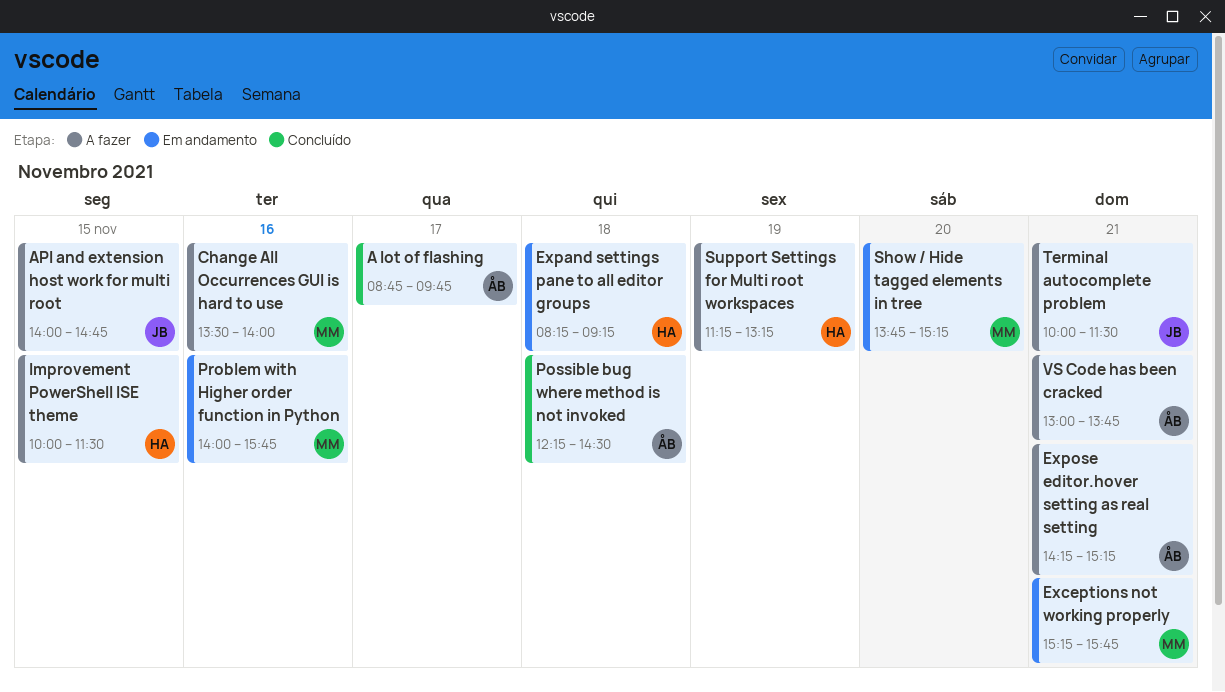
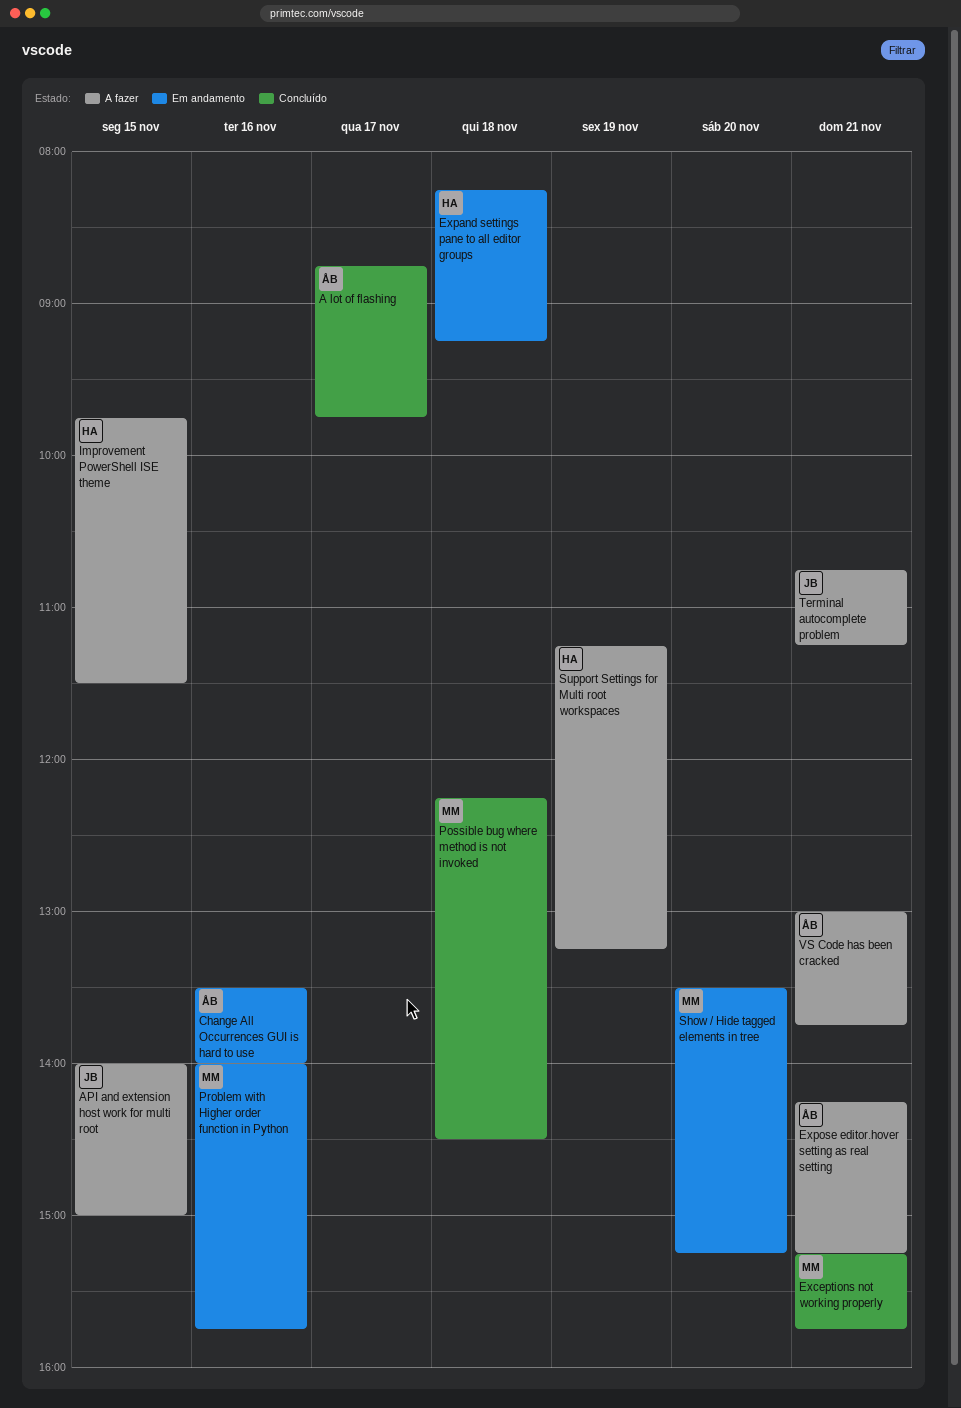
API and extension host work for multi root, ends: 14:45 -> 15:00
Change All Occurrences GUI is hard to use, status: A fazer -> Em andamento
Change All Occurrences GUI is hard to use, owner: MM -> ÅB
Exceptions not working properly, status: Em andamento -> Concluído
Improvement PowerShell ISE theme, begins: 10:00 -> 09:45
Possible bug where method is not invoked, owner: ÅB -> MM
Show / Hide tagged elements in tree, begins: 13:45 -> 13:30
Terminal autocomplete problem, begins: 10:00 -> 10:45
Terminal autocomplete problem, ends: 11:30 -> 11:15

